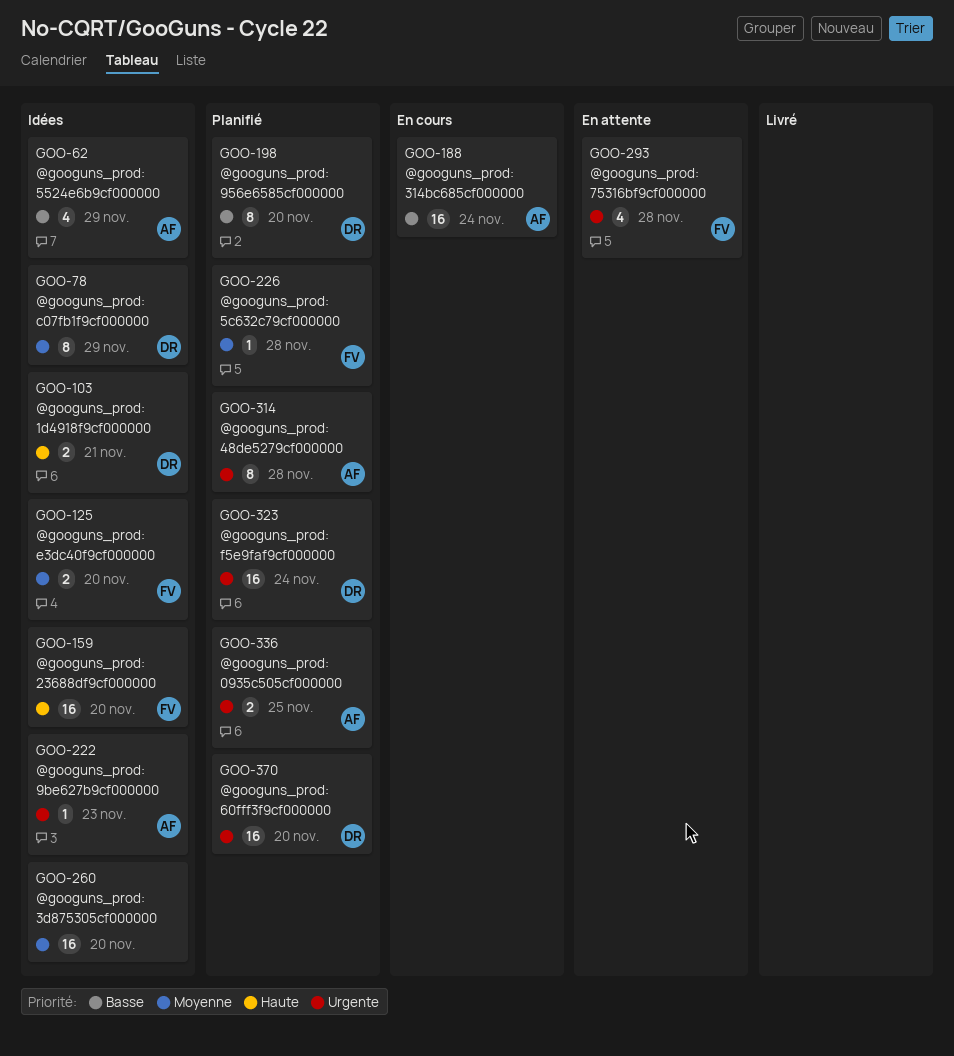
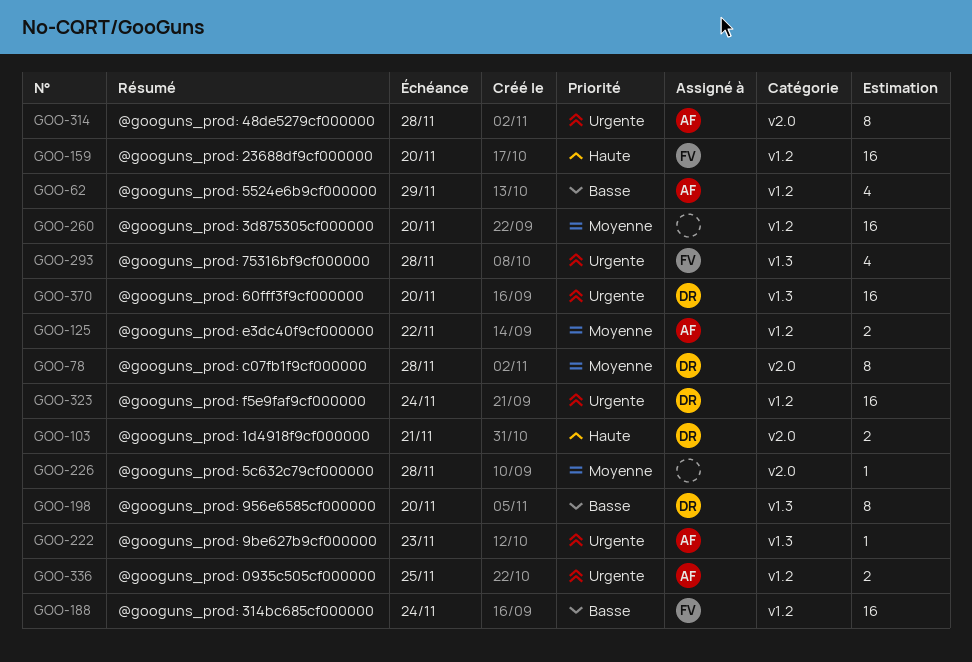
GOO-78, due: Nov 29 -> Nov 28
GOO-125, owner: FV -> AF
GOO-125, due: Nov 20 -> Nov 22
GOO-188, owner: AF -> FV
GOO-226, owner: FV -> none

